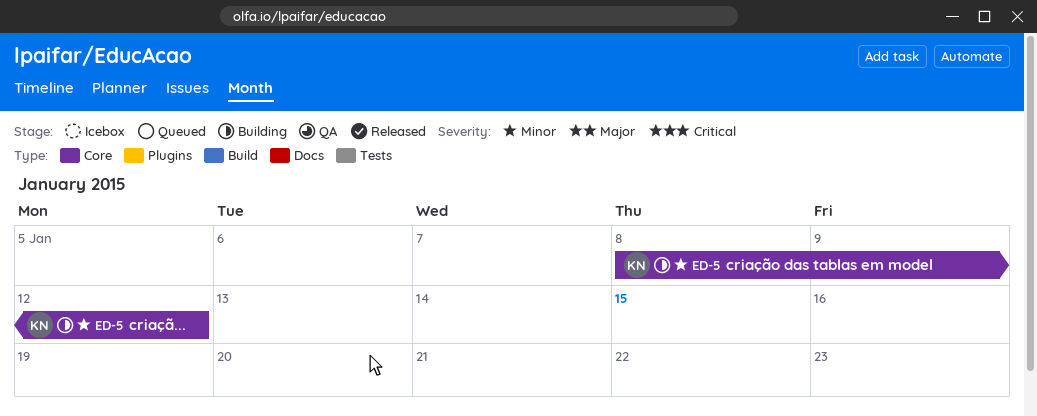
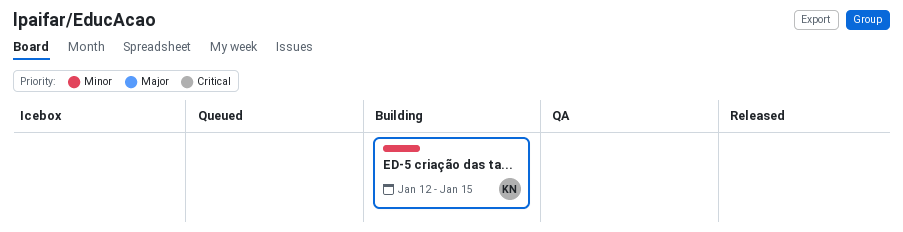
ED-5, start: Jan 8 -> Jan 12
ED-5, due: Jan 12 -> Jan 15

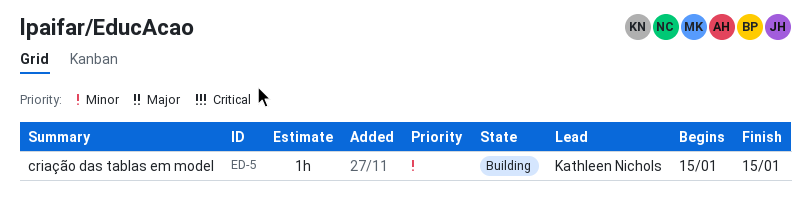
ED-5, start: Jan 12 -> Jan 15

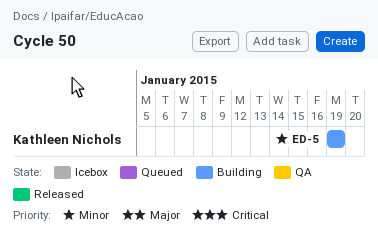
ED-5, start: Jan 15 -> Jan 19
ED-5, due: Jan 15 -> Jan 19

